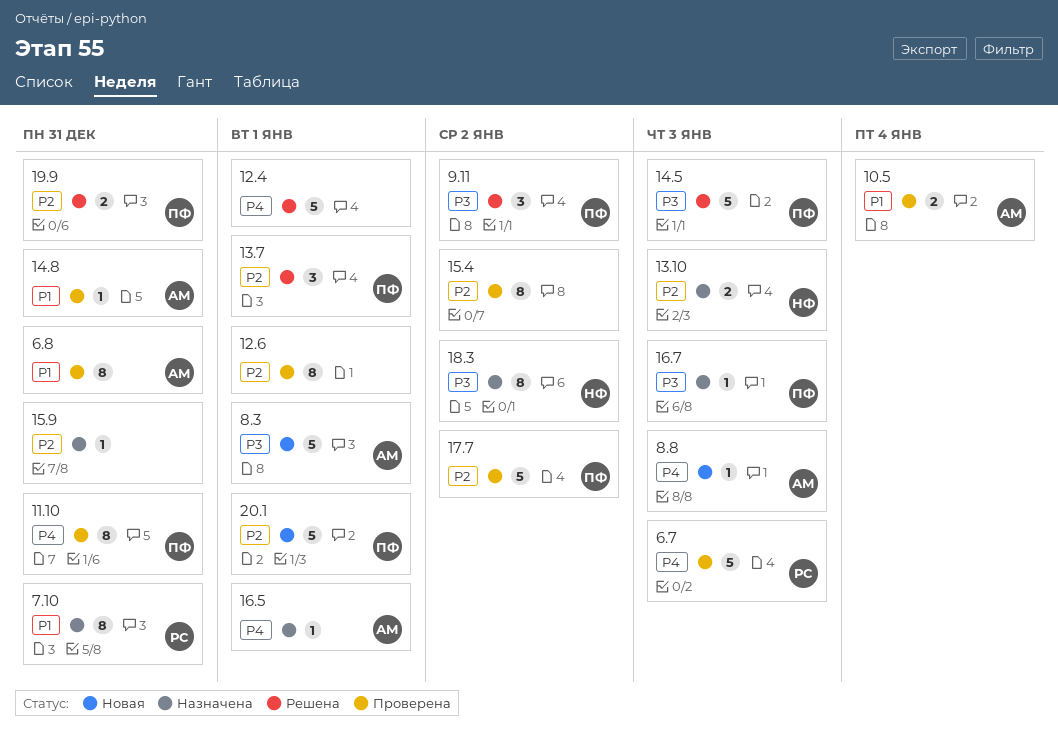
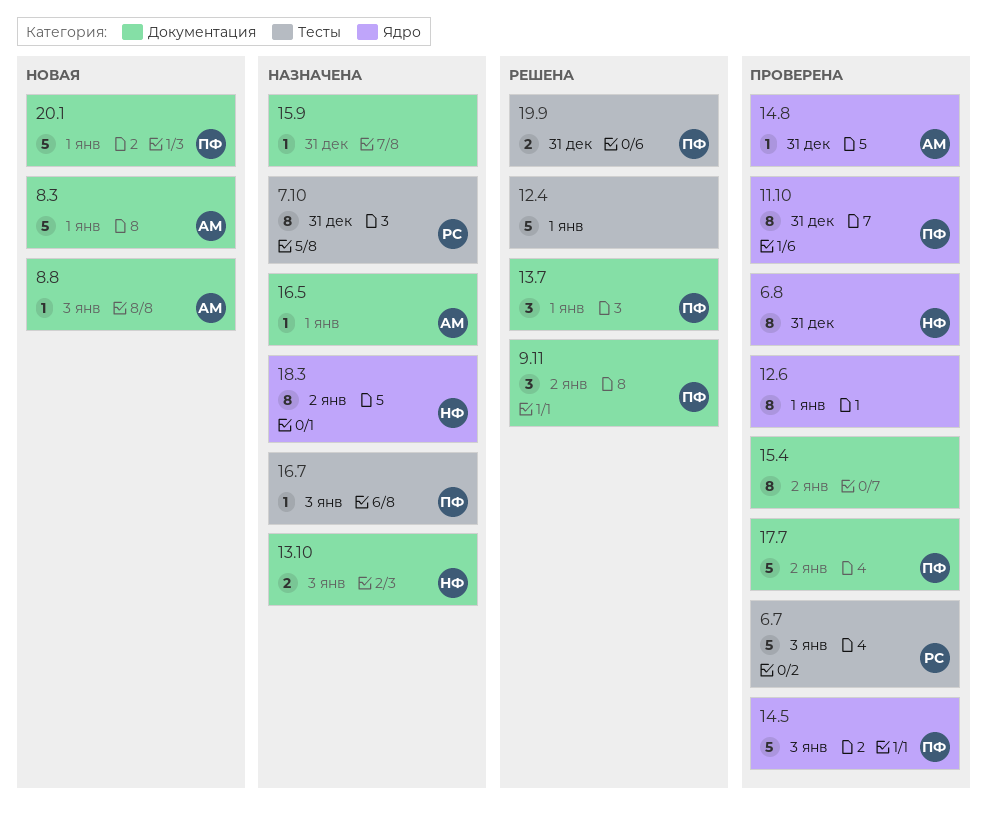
10.5: present -> none
14.5, status: Решена -> Проверена
6.8, owner: АМ -> НФ

